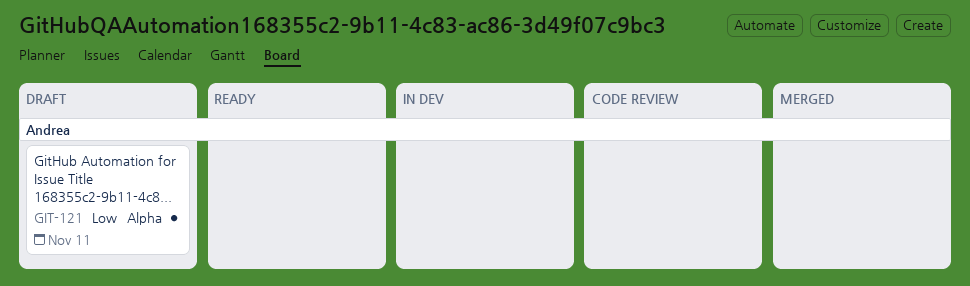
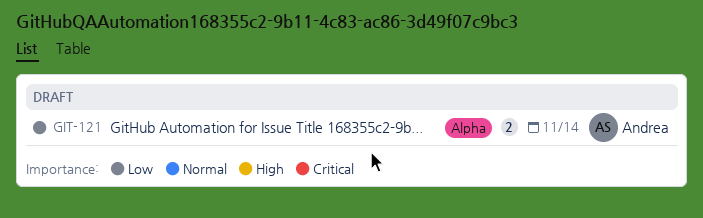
GIT-121, estimate: 1 -> 2
GIT-121, due: Nov 11 -> Nov 14

